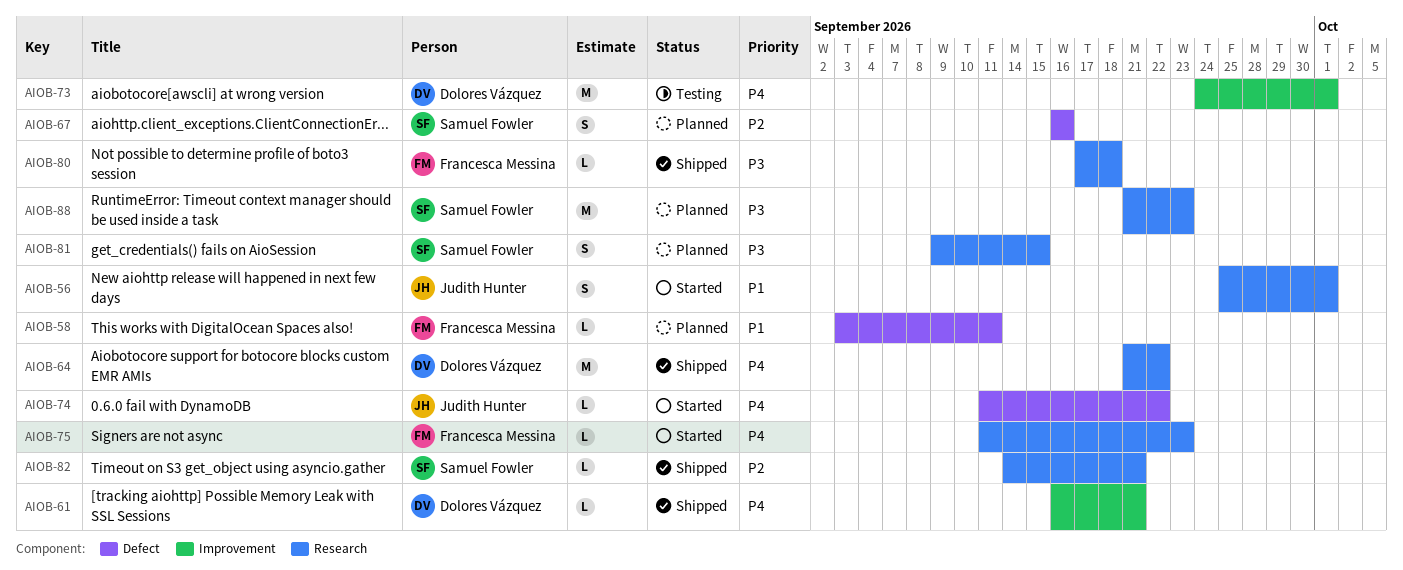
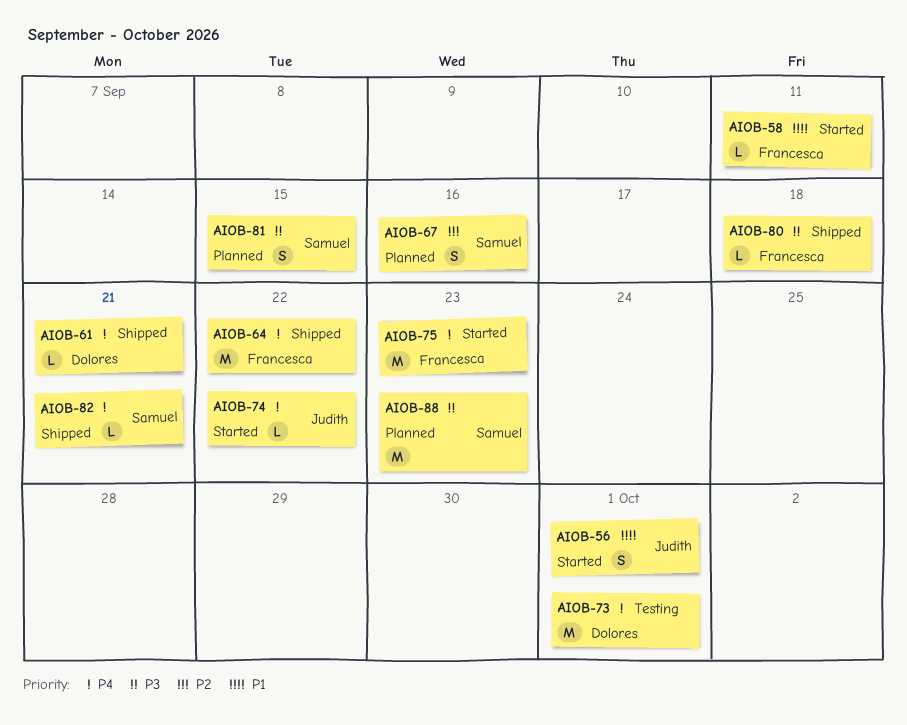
AIOB-58, status: Planned -> Started
AIOB-64, owner: Dolores Vázquez -> Francesca Messina
AIOB-75, estimate: L -> M
AIOB-82, priority: P2 -> P4

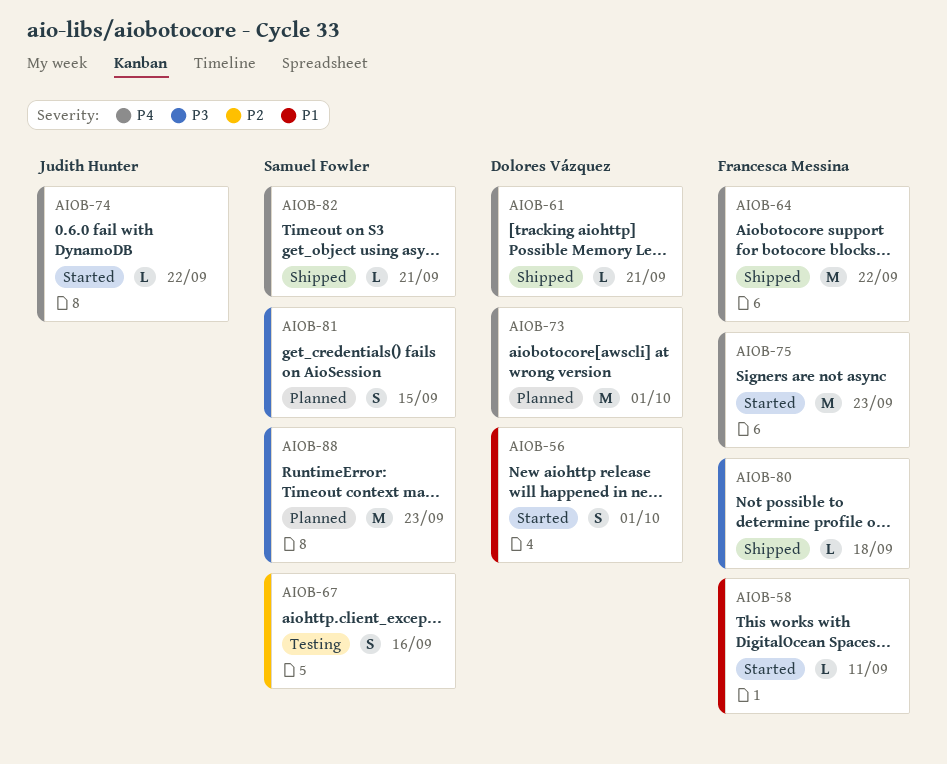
AIOB-56, owner: Judith Hunter -> Dolores Vázquez
AIOB-67, status: Planned -> Testing
AIOB-73, status: Testing -> Planned

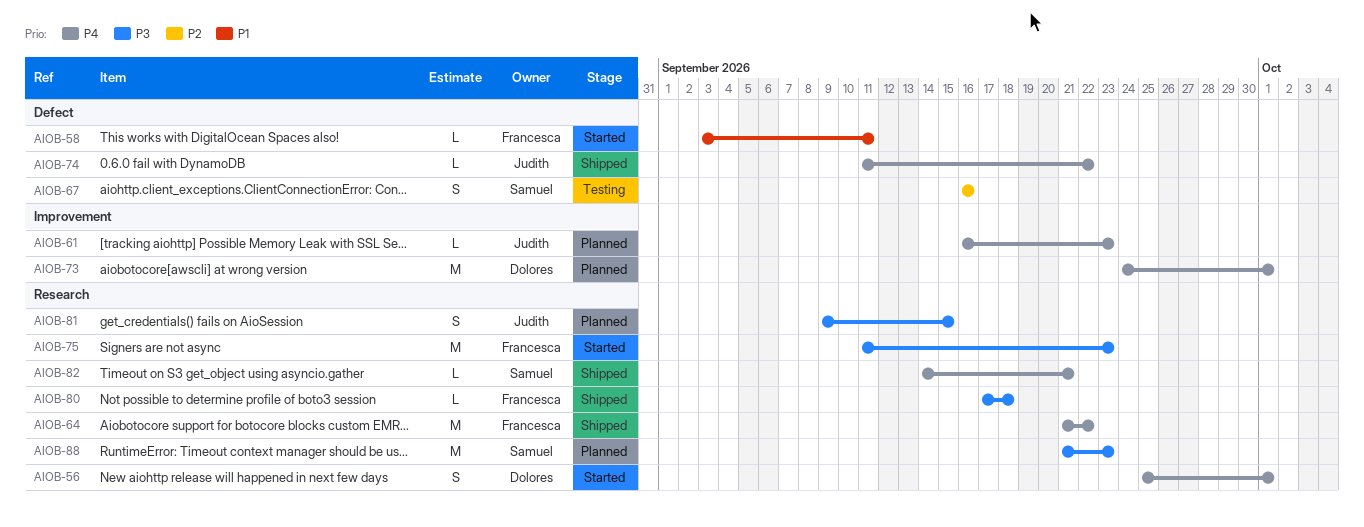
AIOB-56, priority: P1 -> P4
AIOB-61, status: Shipped -> Planned
AIOB-61, owner: Dolores Vázquez -> Judith Hunter
AIOB-61, due: Sep 21 -> Sep 23
AIOB-74, status: Started -> Shipped
AIOB-75, priority: P4 -> P3
AIOB-81, owner: Samuel Fowler -> Judith Hunter

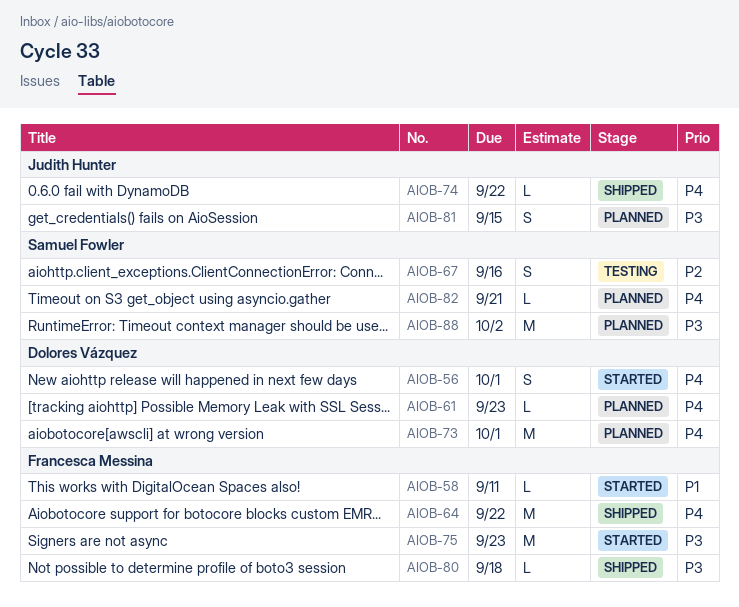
AIOB-61, owner: Judith Hunter -> Dolores Vázquez
AIOB-82, status: Shipped -> Planned
AIOB-88, due: Sep 23 -> Oct 2

